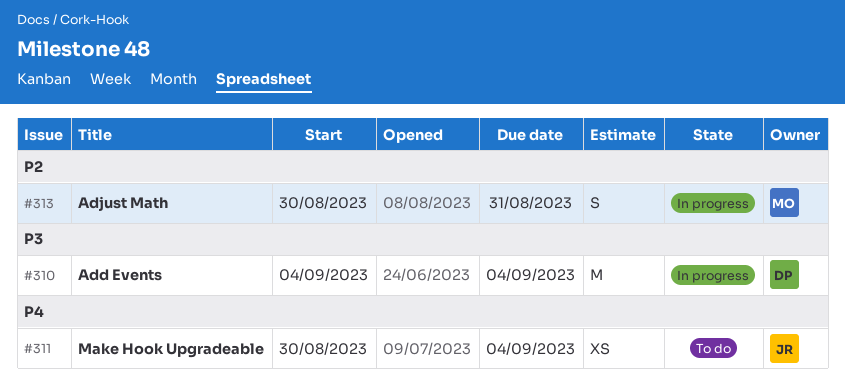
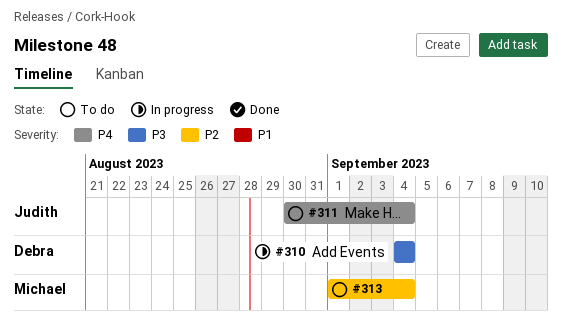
#313, status: In progress -> To do
#313, start: Aug 30 -> Sep 1
#313, due: Aug 31 -> Sep 4

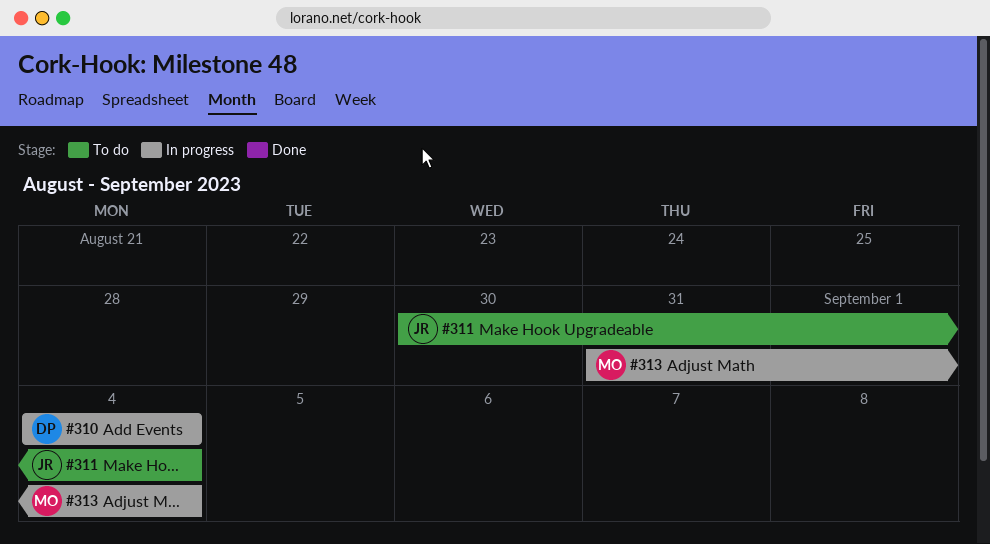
#313, status: To do -> In progress
#313, start: Sep 1 -> Aug 31

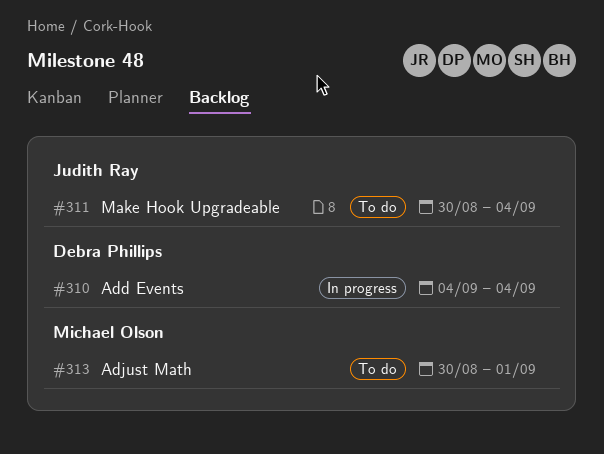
#313, status: In progress -> To do
#313, start: Aug 31 -> Aug 30
#313, due: Sep 4 -> Sep 1

